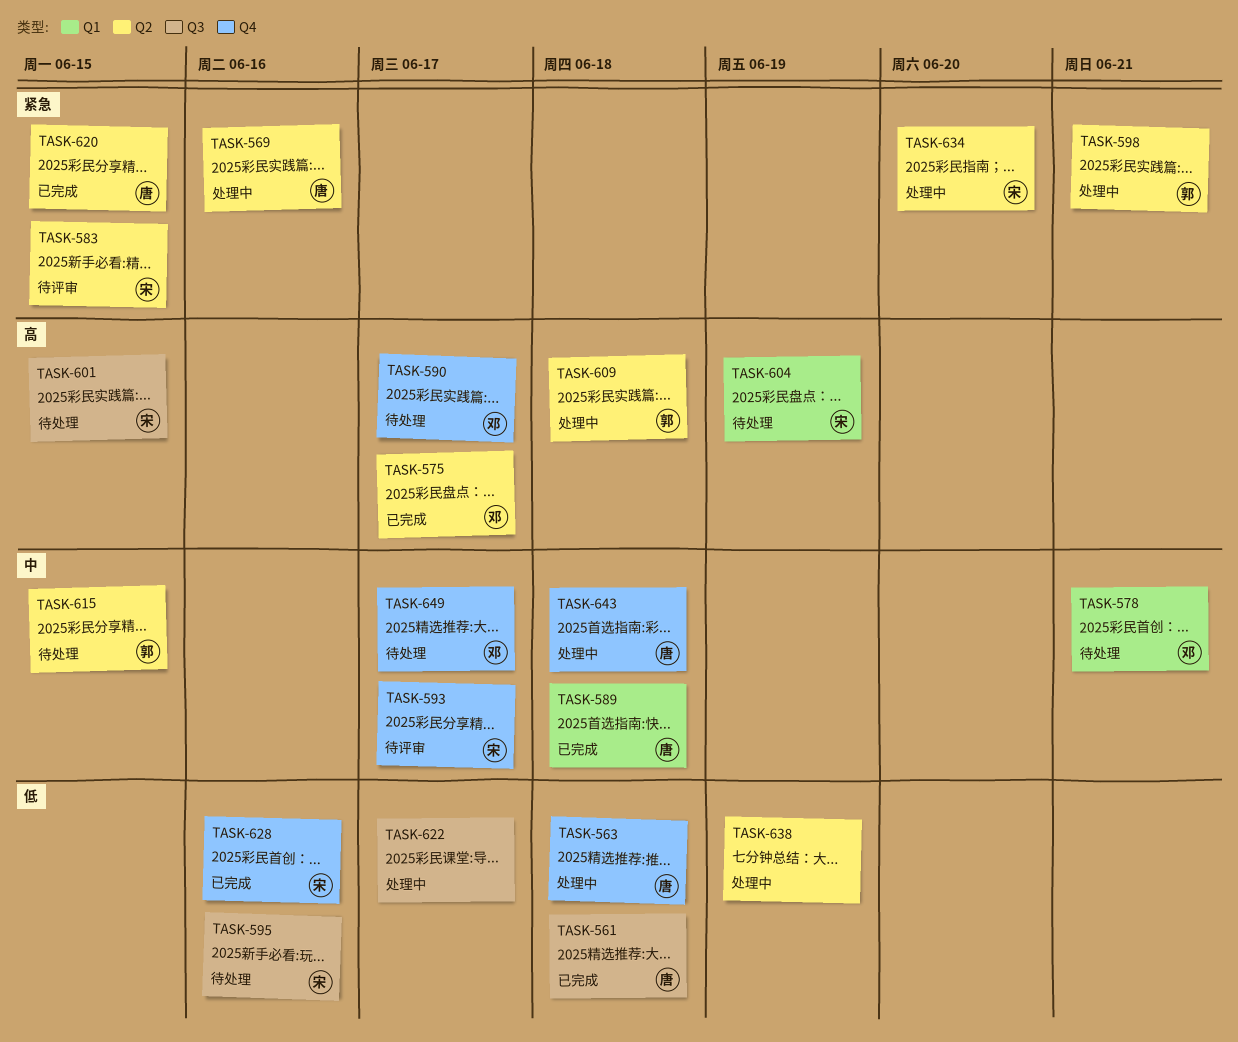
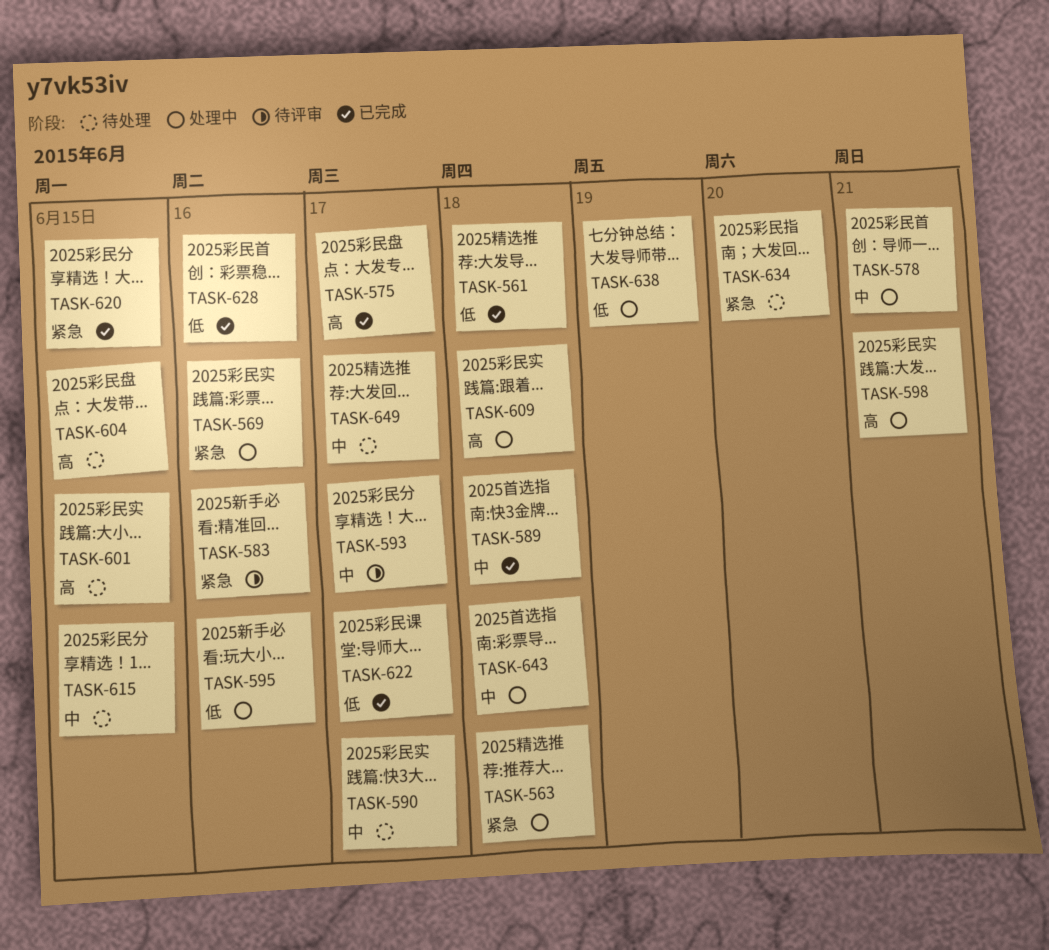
TASK-563, priority: 低 -> 紧急
TASK-578, status: 待处理 -> 处理中
TASK-583, due: Jun 15 -> Jun 16
TASK-590, priority: 高 -> 中
TASK-595, status: 待处理 -> 处理中
TASK-598, priority: 紧急 -> 高
TASK-604, due: Jun 19 -> Jun 15
TASK-622, status: 处理中 -> 已完成
TASK-634, status: 处理中 -> 待处理

